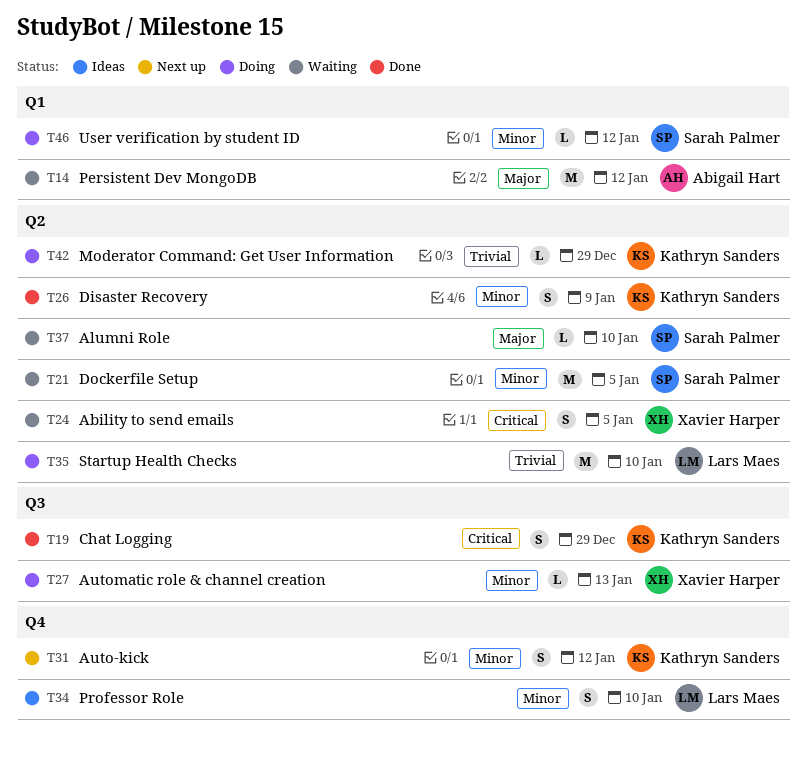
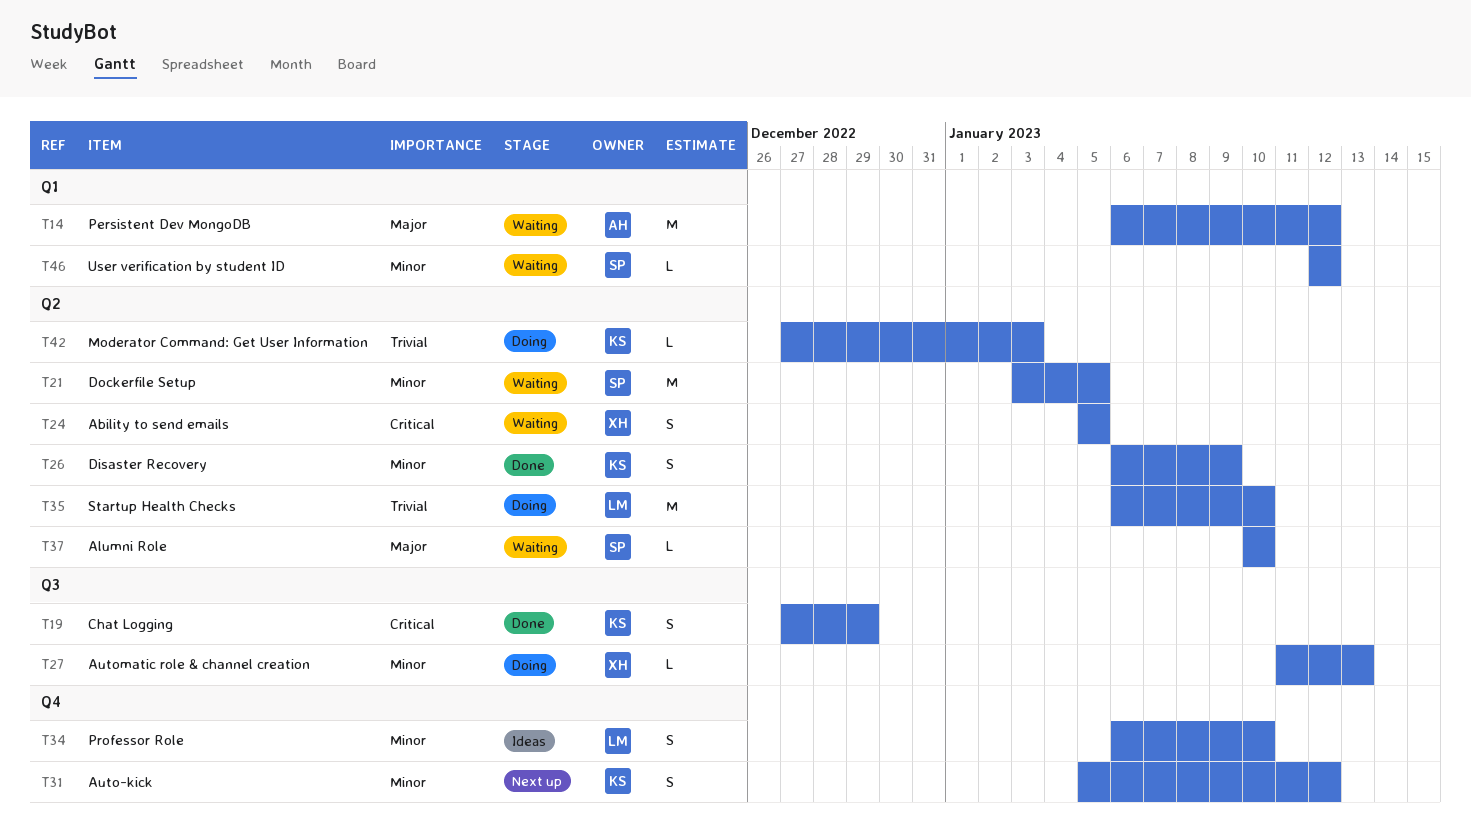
T42, due: Dec 29 -> Jan 3
T46, status: Doing -> Waiting

